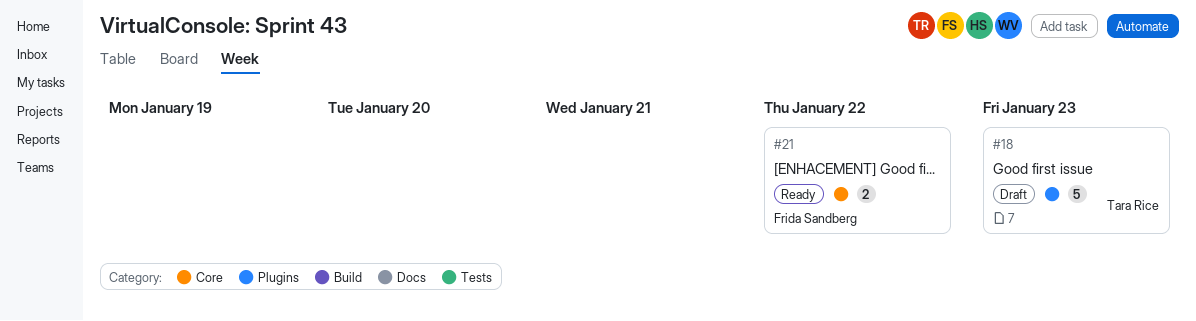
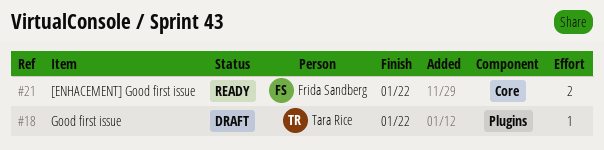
#18, estimate: 5 -> 1
#18, due: Jan 23 -> Jan 22

